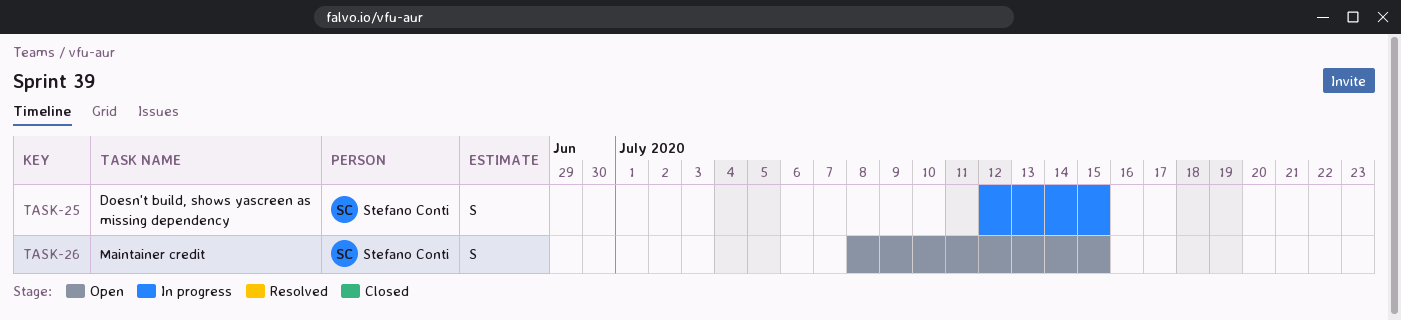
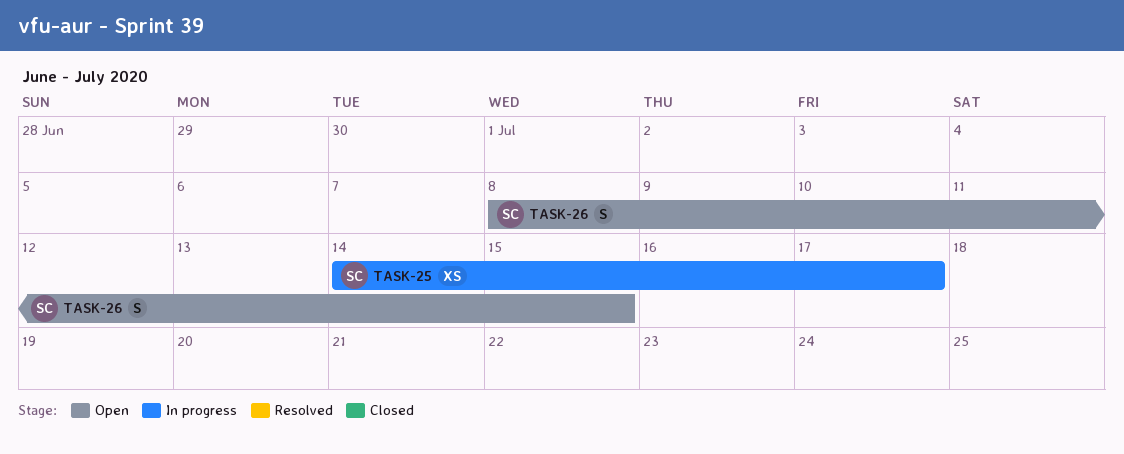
TASK-25, estimate: S -> XS
TASK-25, start: Jul 12 -> Jul 14
TASK-25, due: Jul 15 -> Jul 17

